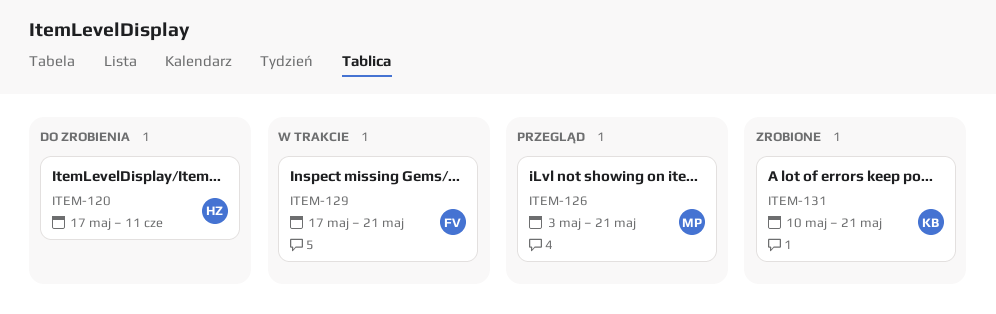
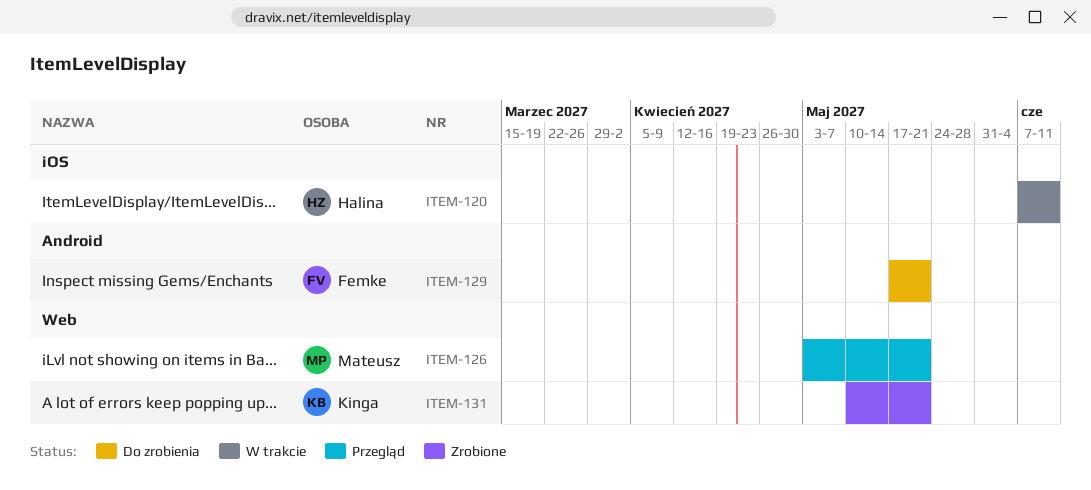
ITEM-120, status: Do zrobienia -> W trakcie
ITEM-120, start: May 17 -> Jun 7
ITEM-129, status: W trakcie -> Do zrobienia

